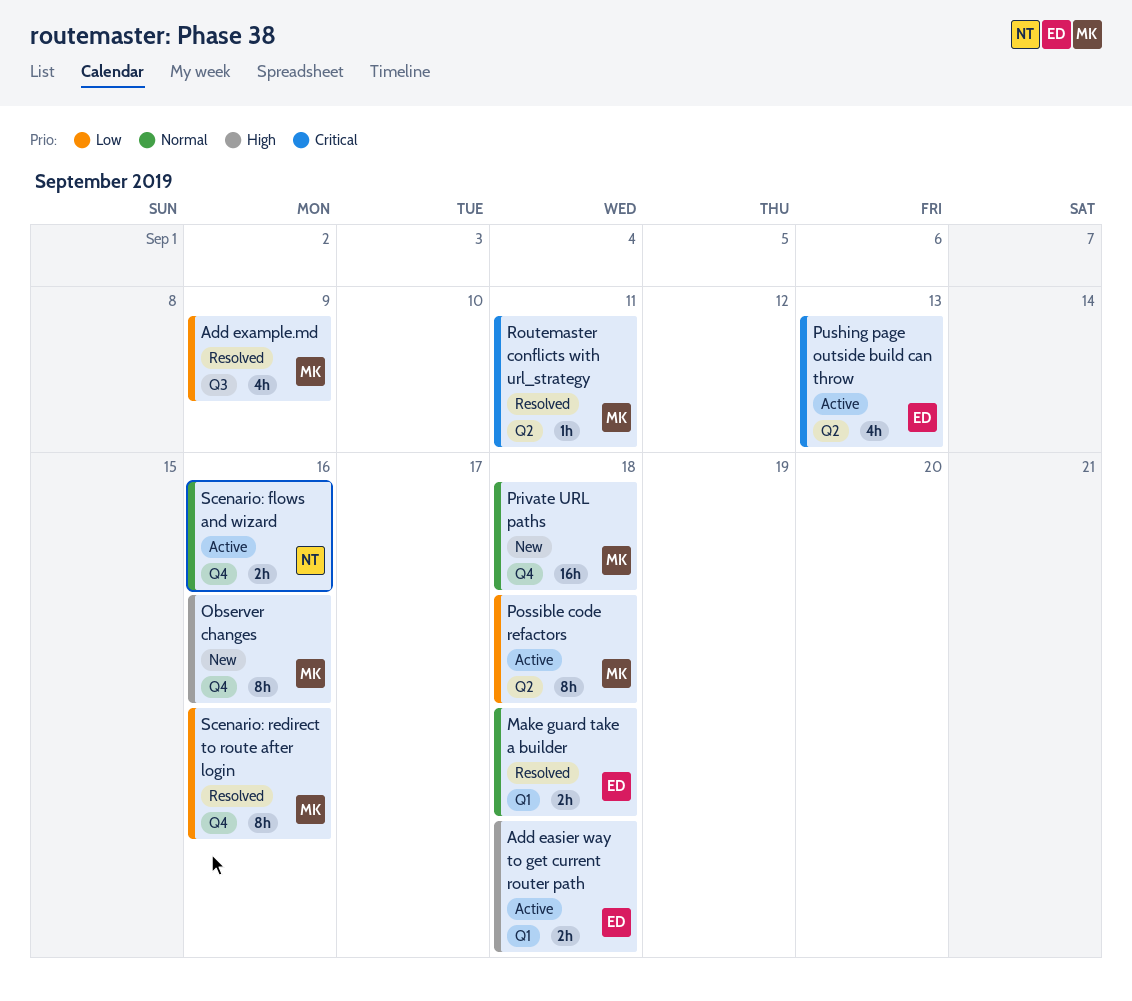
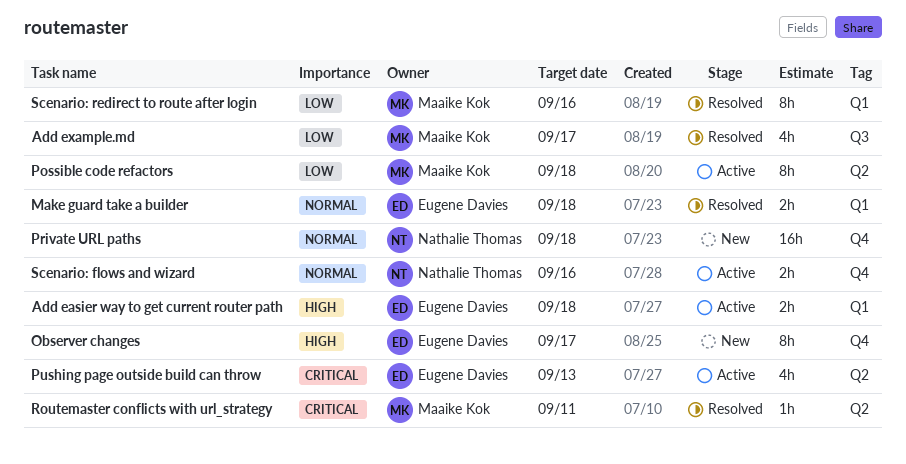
Add example.md, due: Sep 9 -> Sep 17
Observer changes, owner: Maaike Kok -> Eugene Davies
Observer changes, due: Sep 16 -> Sep 17
Private URL paths, owner: Maaike Kok -> Nathalie Thomas
Scenario: redirect to route after login, label: Q4 -> Q1

